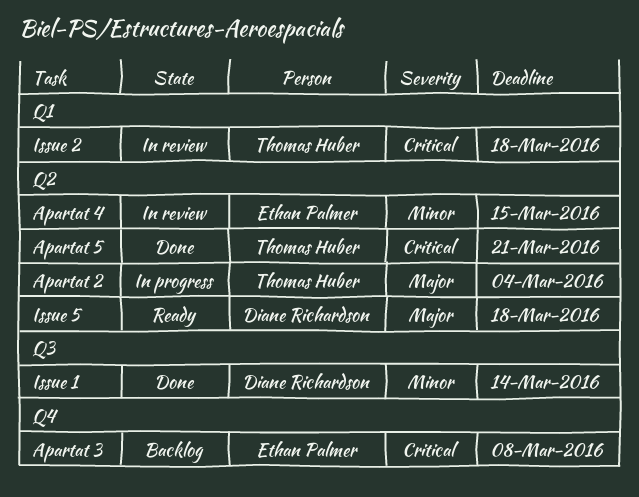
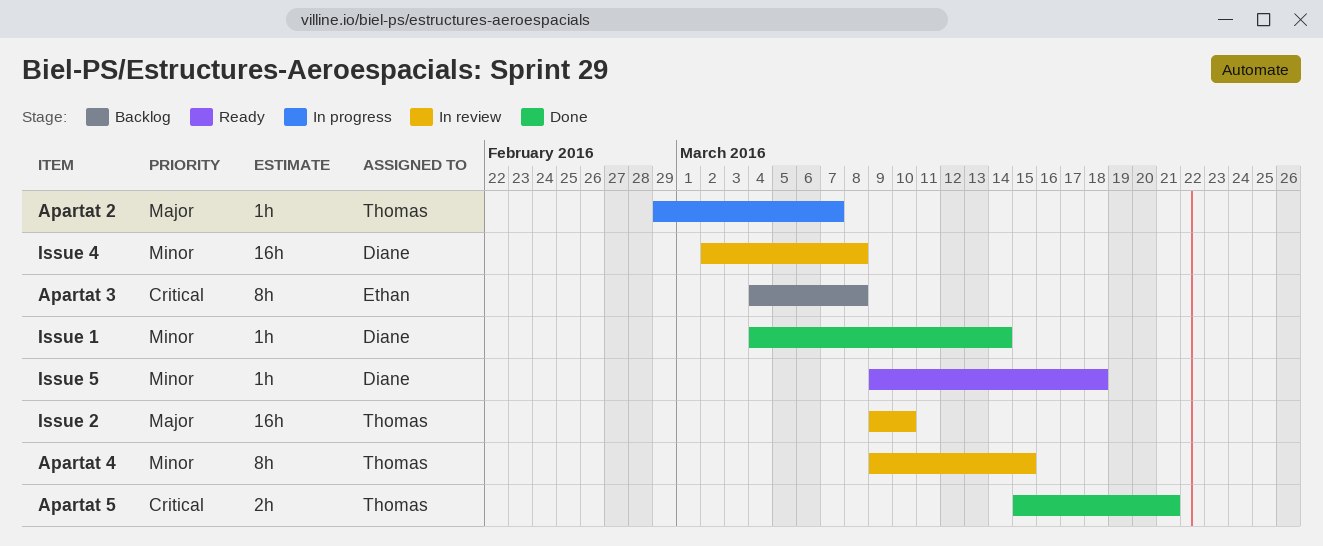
Apartat 2, due: Mar 4 -> Mar 7
Apartat 4, owner: Ethan Palmer -> Thomas Huber
Issue 2, priority: Critical -> Major
Issue 2, due: Mar 18 -> Mar 10
Issue 4: none -> present
Issue 5, priority: Major -> Minor

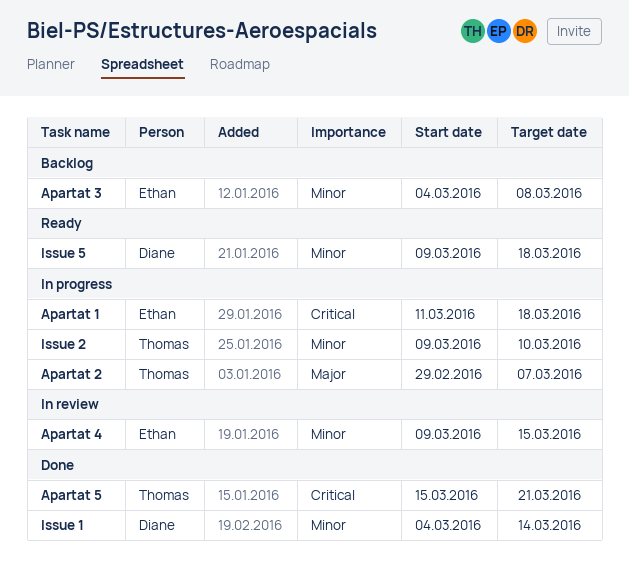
Apartat 1: none -> present
Apartat 3, priority: Critical -> Minor
Apartat 4, owner: Thomas -> Ethan
Issue 2, status: In review -> In progress
Issue 2, priority: Major -> Minor
Issue 4: present -> none

